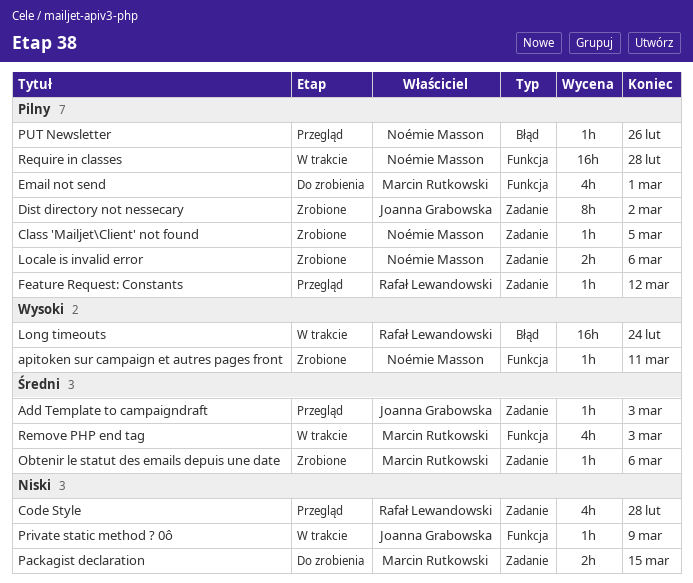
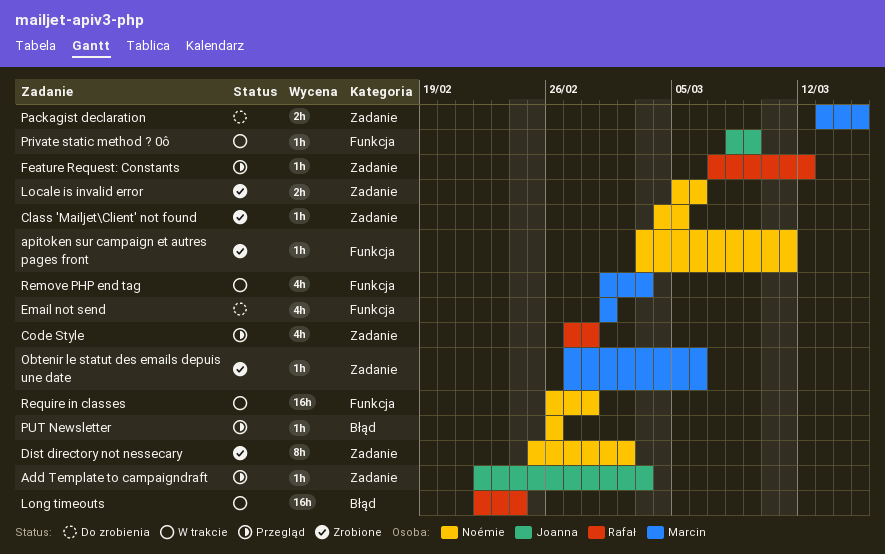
Dist directory not nessecary, owner: Joanna Grabowska -> Noémie Masson

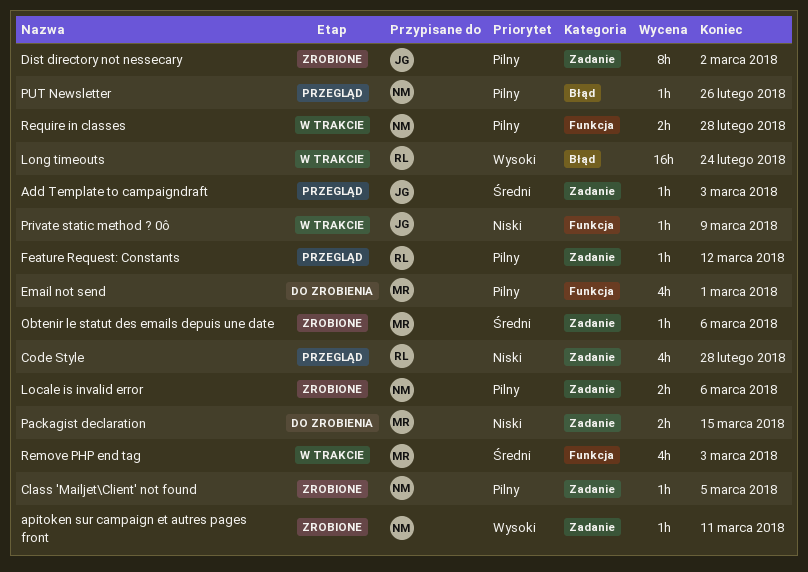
apitoken sur campaign et autres pages front, label: Funkcja -> Zadanie
Dist directory not nessecary, owner: Noémie -> Joanna
Require in classes, estimate: 16h -> 2h

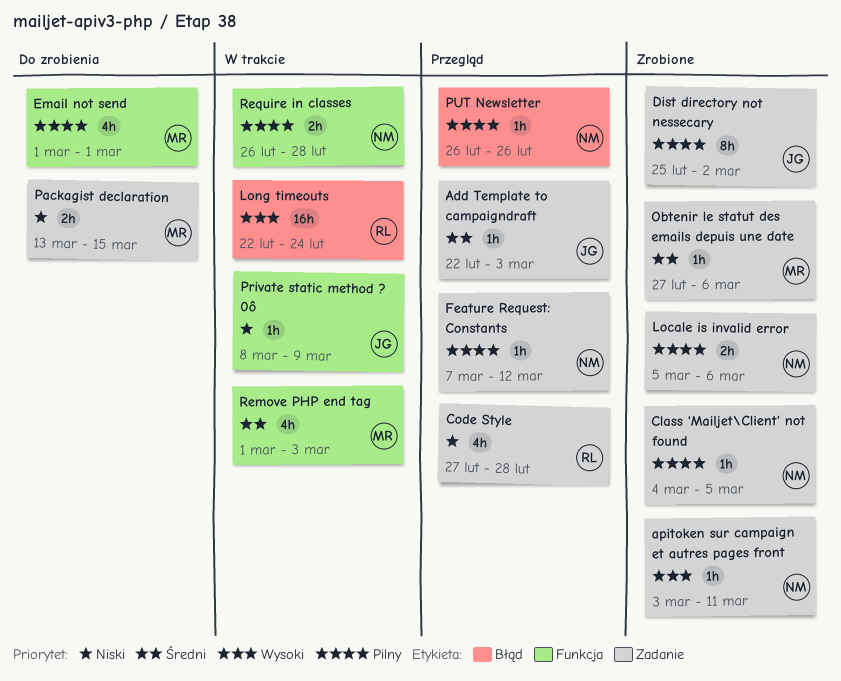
Feature Request: Constants, owner: RL -> NM

